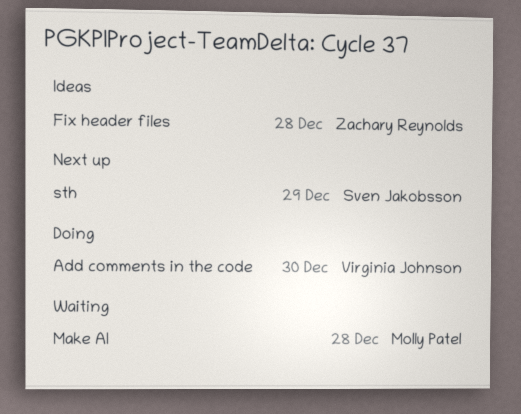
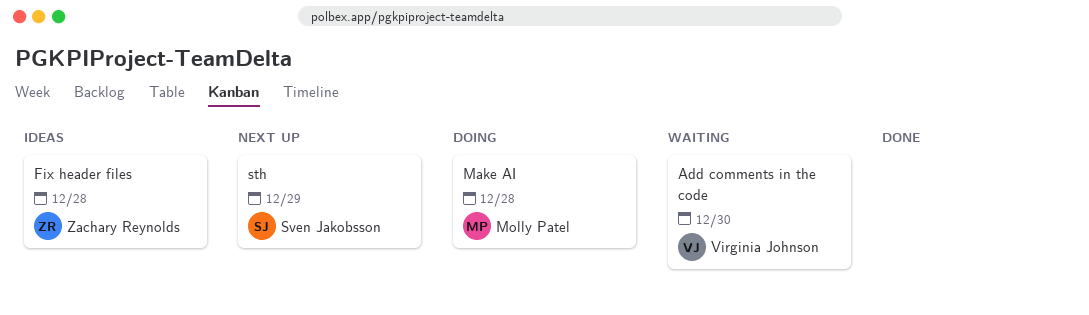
Add comments in the code, status: Doing -> Waiting
Make AI, status: Waiting -> Doing

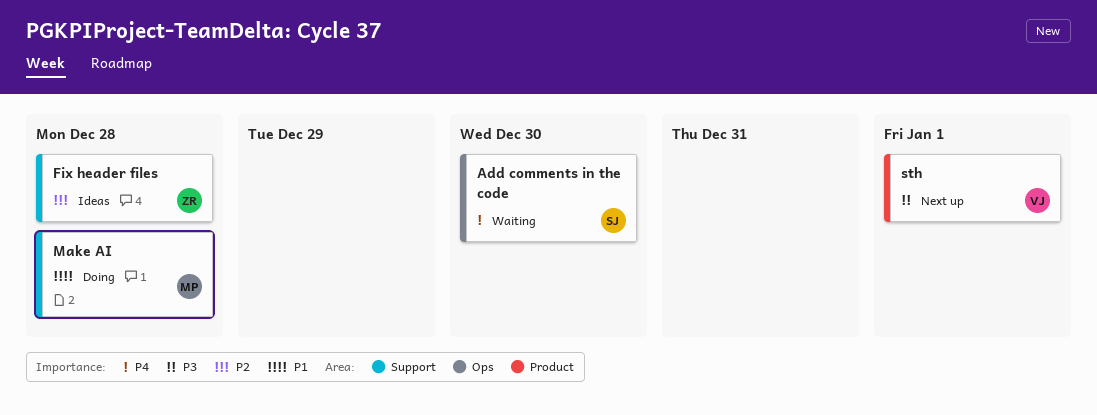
Add comments in the code, owner: Virginia Johnson -> Sven Jakobsson
sth, owner: Sven Jakobsson -> Virginia Johnson
sth, due: Dec 29 -> Jan 1

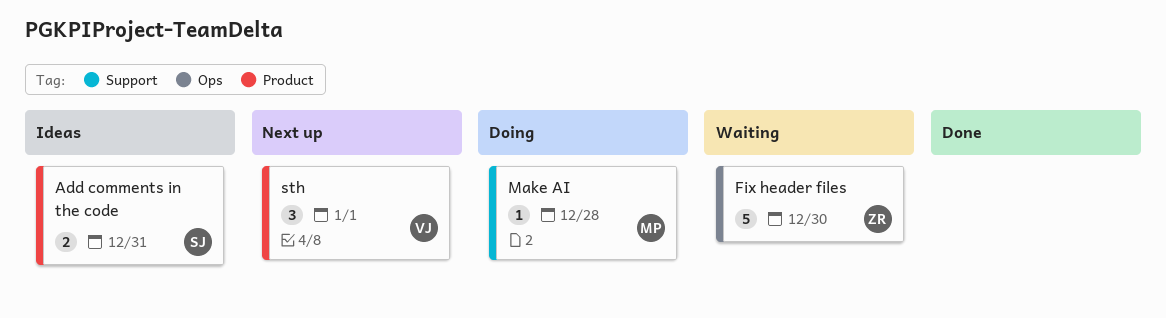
Add comments in the code, status: Waiting -> Ideas
Add comments in the code, label: Ops -> Product
Add comments in the code, due: Dec 30 -> Dec 31
Fix header files, status: Ideas -> Waiting
Fix header files, label: Support -> Ops
Fix header files, due: Dec 28 -> Dec 30

